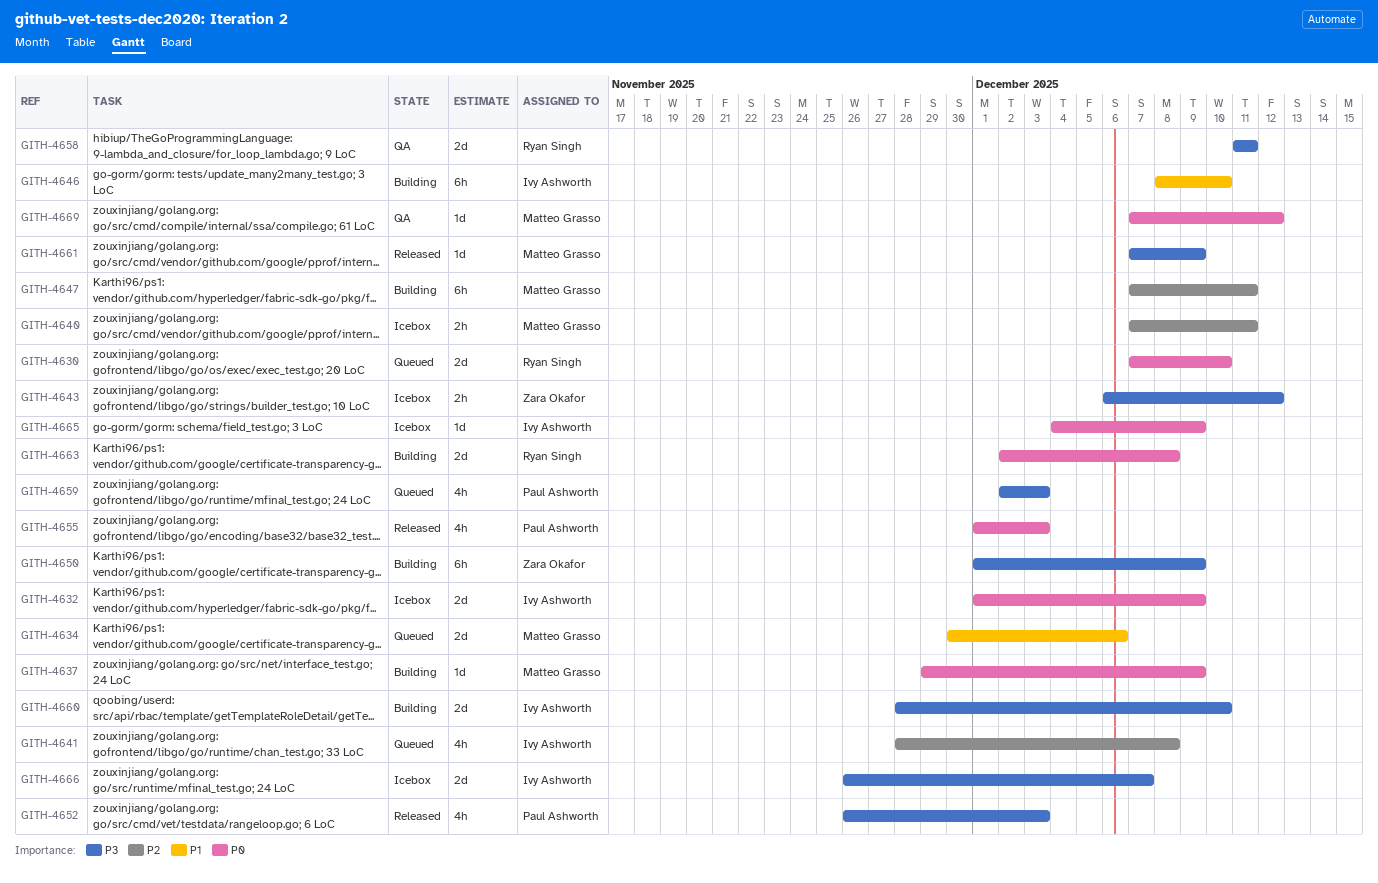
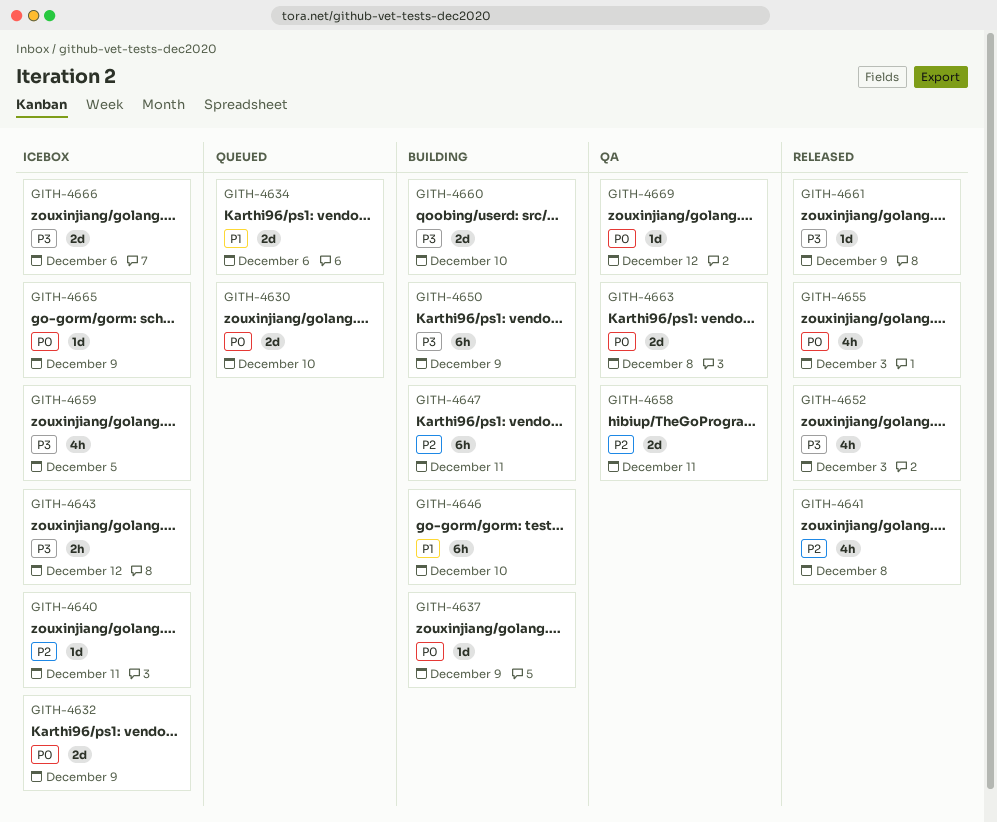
GITH-4640, estimate: 2h -> 1d
GITH-4641, status: Queued -> Released
GITH-4658, priority: P3 -> P2
GITH-4659, status: Queued -> Icebox
GITH-4659, due: Dec 3 -> Dec 5
GITH-4663, status: Building -> QA
GITH-4666, due: Dec 7 -> Dec 6

